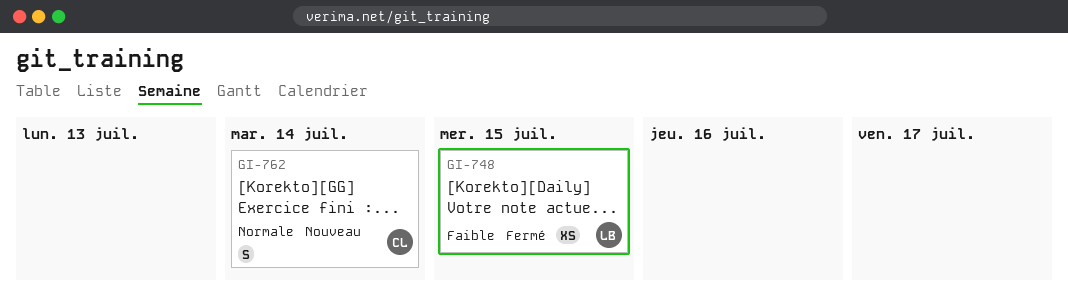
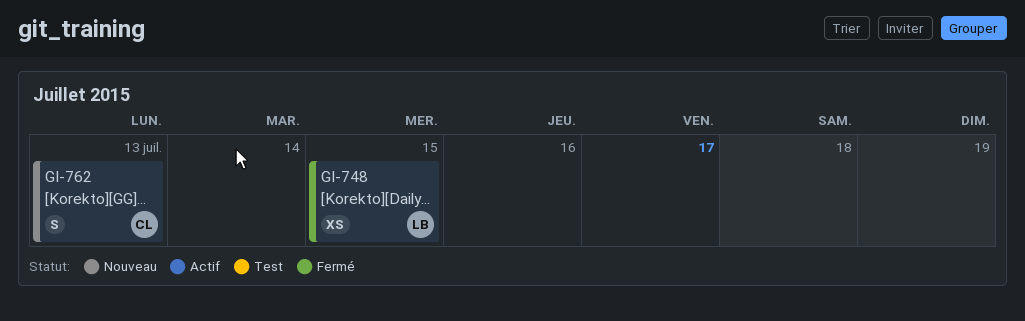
GI-762, due: Jul 14 -> Jul 13

